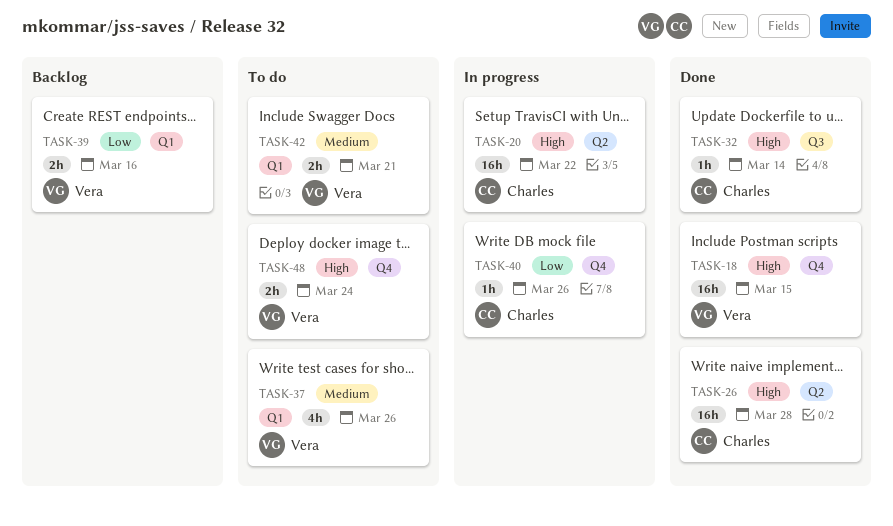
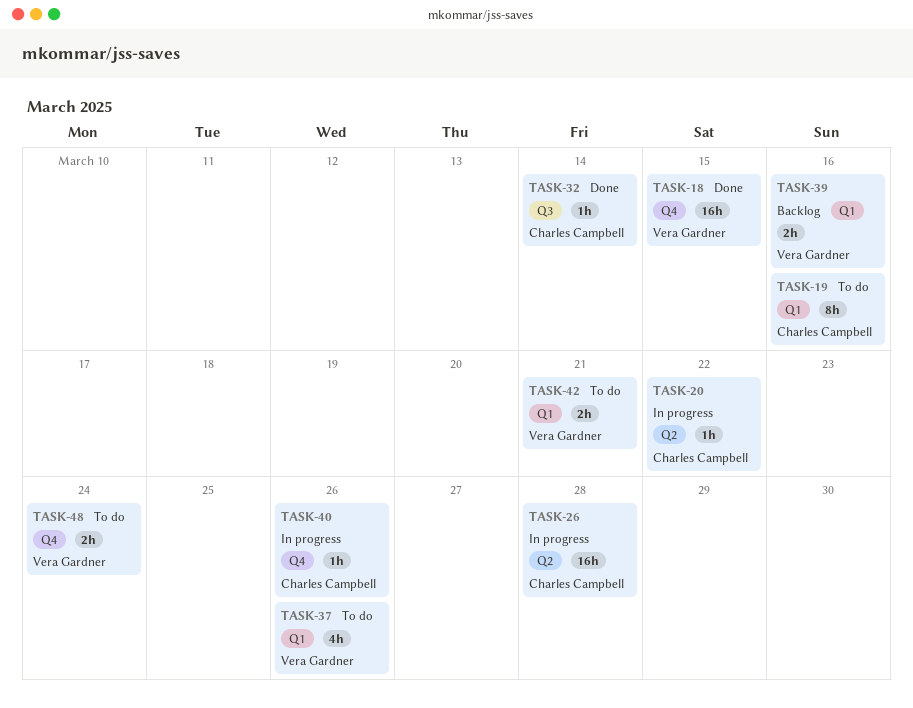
TASK-19: none -> present
TASK-20, estimate: 16h -> 1h
TASK-26, status: Done -> In progress

